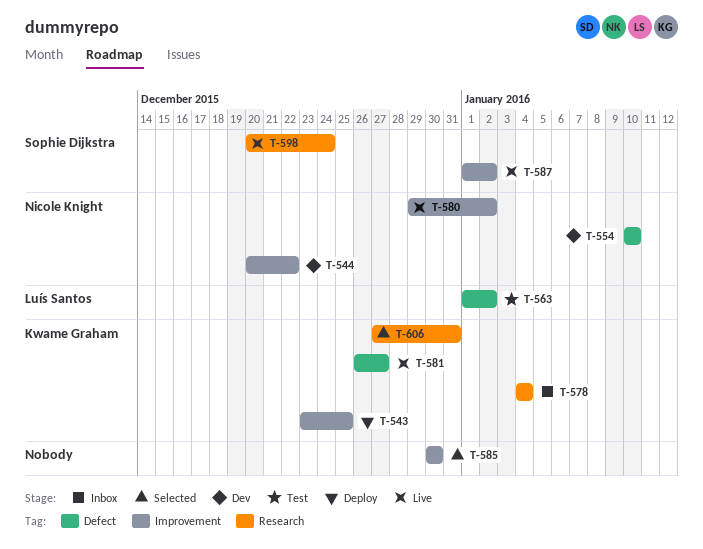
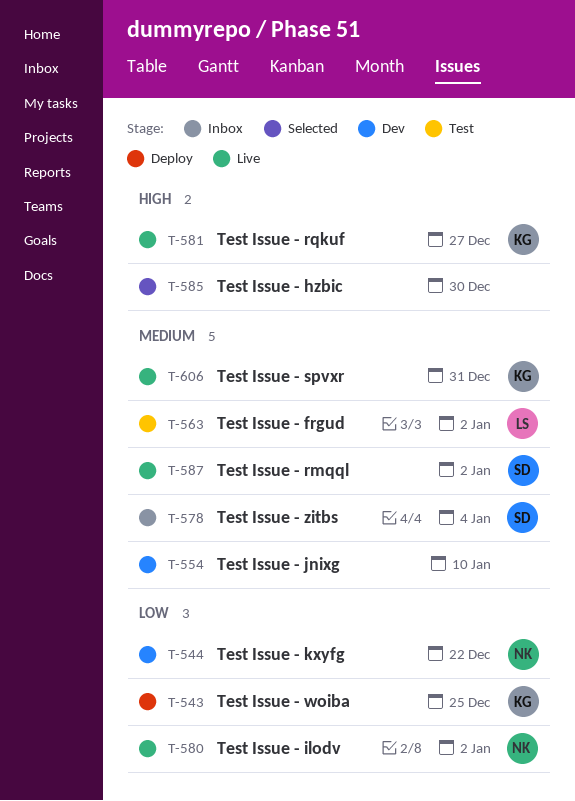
T-554, owner: Nicole Knight -> none
T-578, owner: Kwame Graham -> Sophie Dijkstra
T-598: present -> none
T-606, status: Selected -> Live

